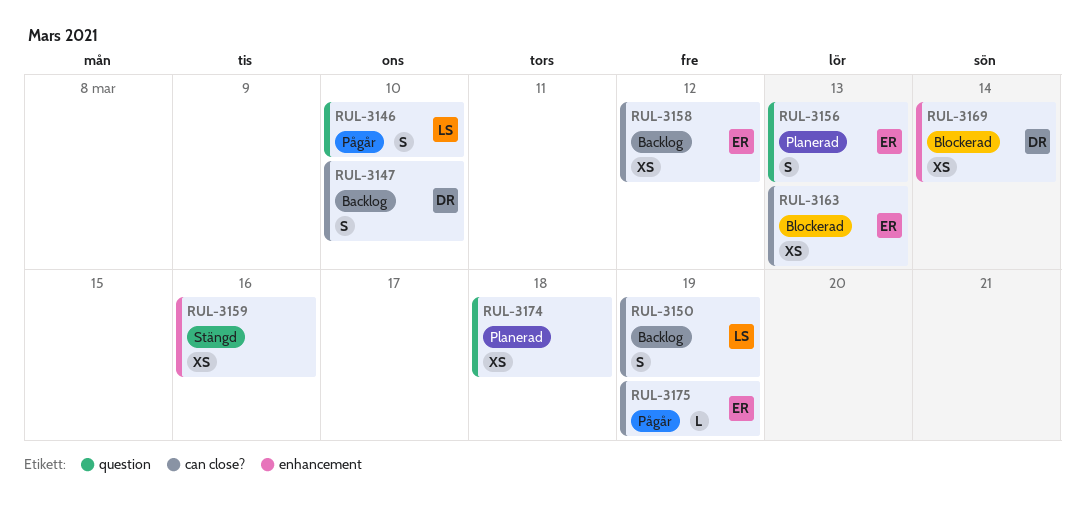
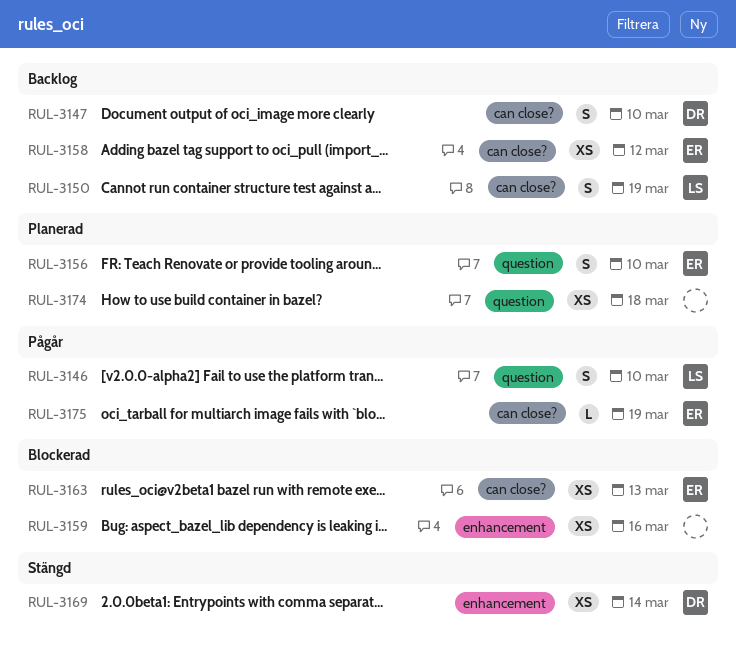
RUL-3156, due: Mar 13 -> Mar 10
RUL-3159, status: Stängd -> Blockerad
RUL-3169, status: Blockerad -> Stängd

